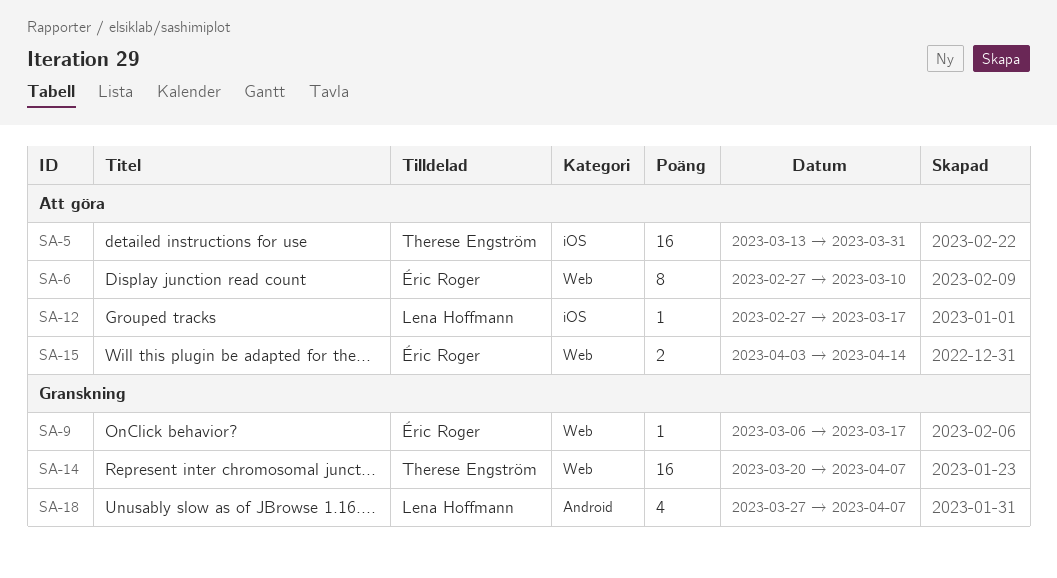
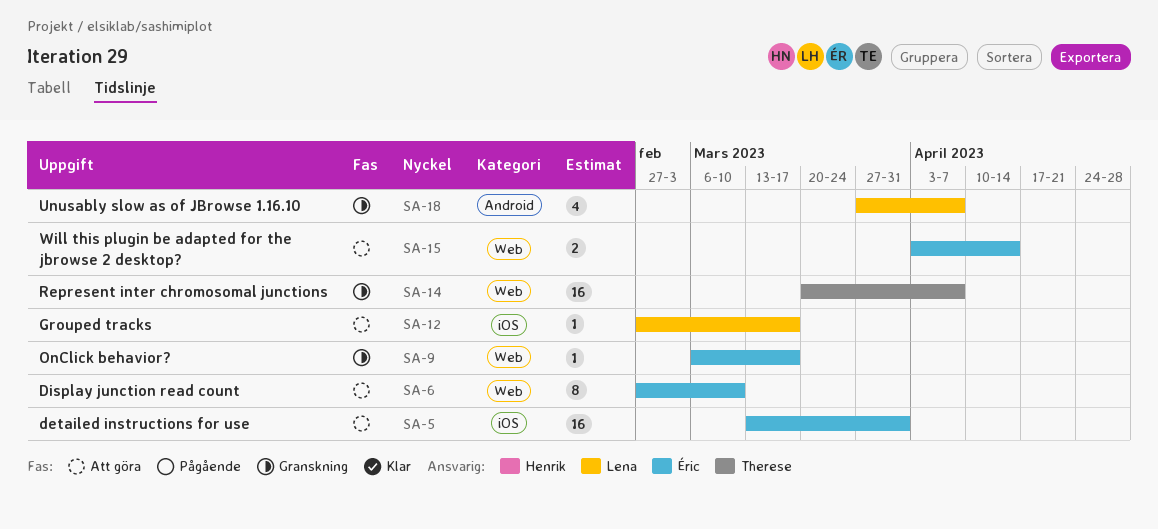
SA-5, owner: Therese Engström -> Éric Roger

